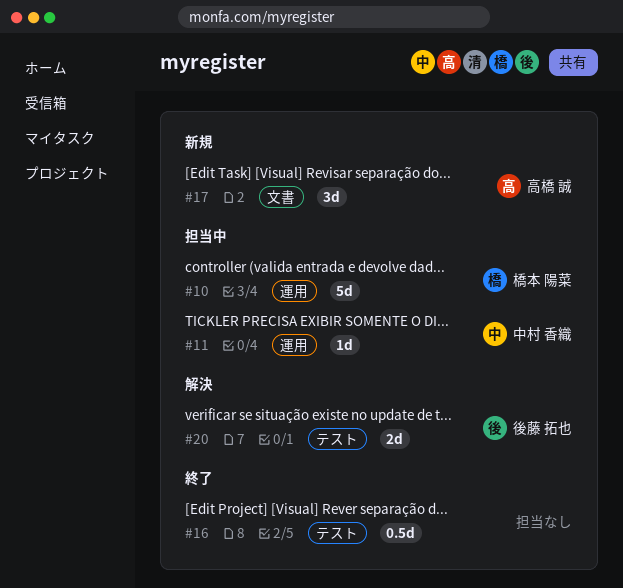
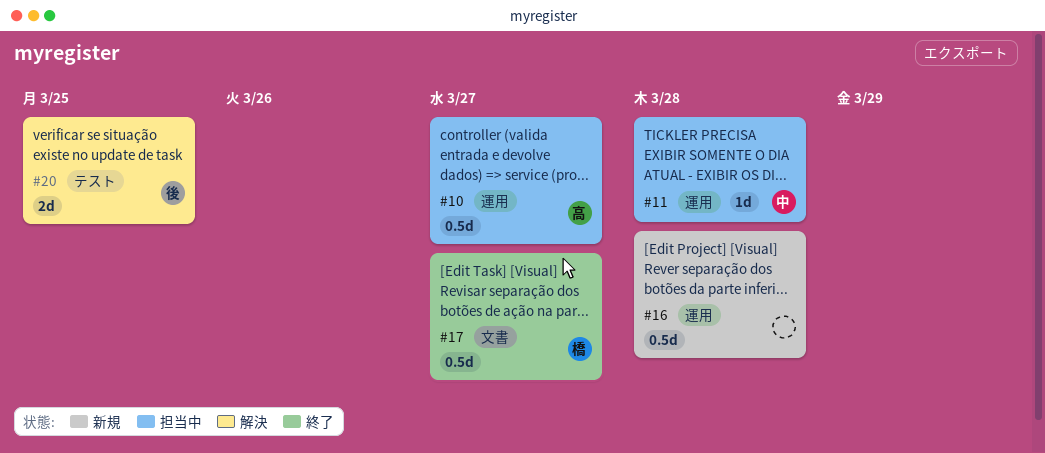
#10, owner: 橋本 陽菜 -> 高橋 誠
#10, estimate: 5d -> 0.5d
#16, status: 終了 -> 新規
#16, label: テスト -> 運用
#17, status: 新規 -> 終了
#17, owner: 高橋 誠 -> 橋本 陽菜
#17, estimate: 3d -> 0.5d

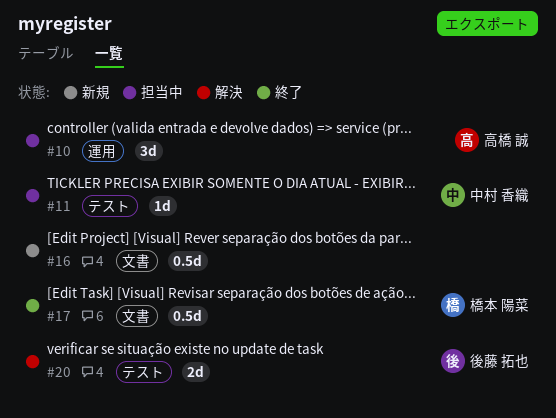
#10, estimate: 0.5d -> 3d
#11, label: 運用 -> テスト
#16, label: 運用 -> 文書

